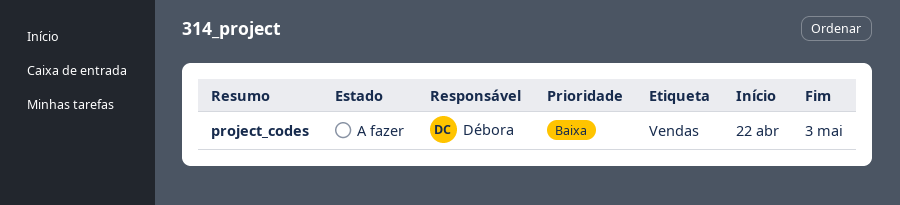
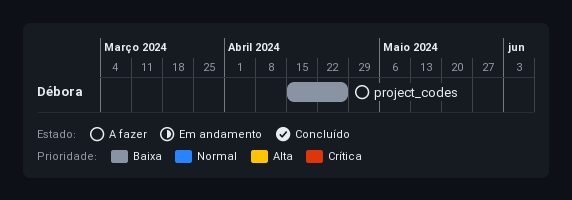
project_codes, start: Apr 22 -> Apr 15
project_codes, due: May 3 -> Apr 26

